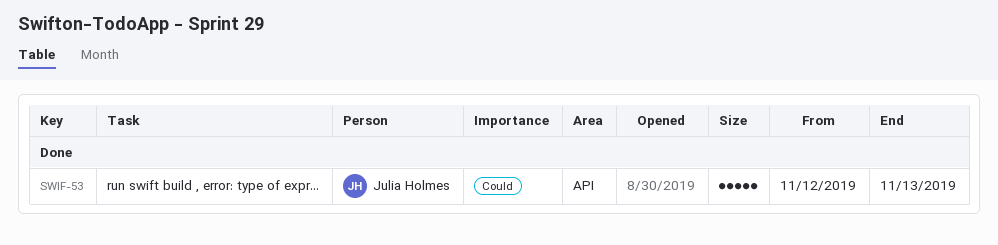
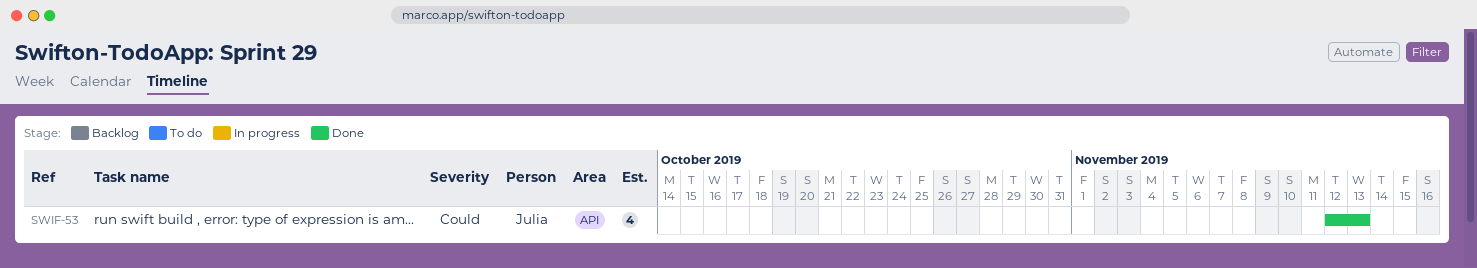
SWIF-53, estimate: 5 -> 4

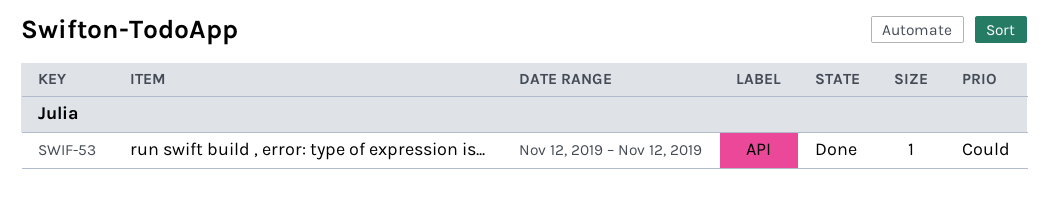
SWIF-53, estimate: 4 -> 1
SWIF-53, due: Nov 13 -> Nov 12

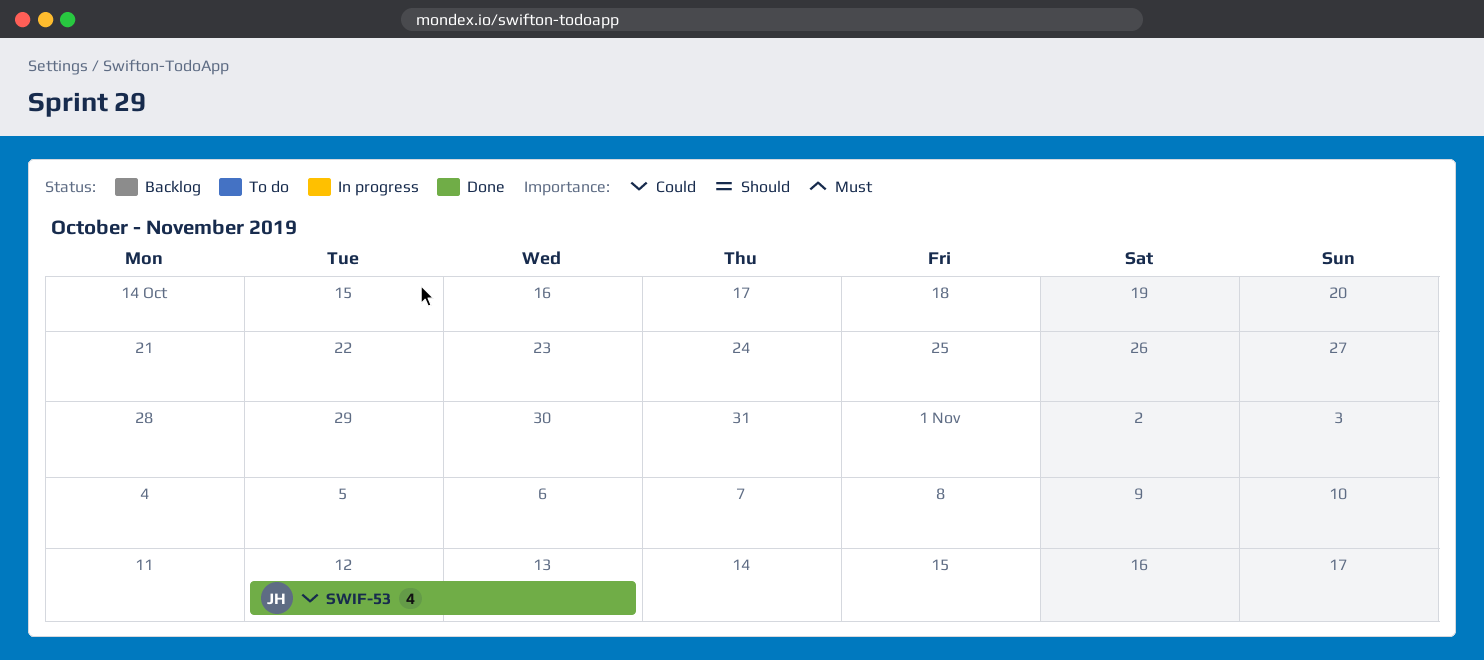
SWIF-53, estimate: 1 -> 4
SWIF-53, due: Nov 12 -> Nov 13

